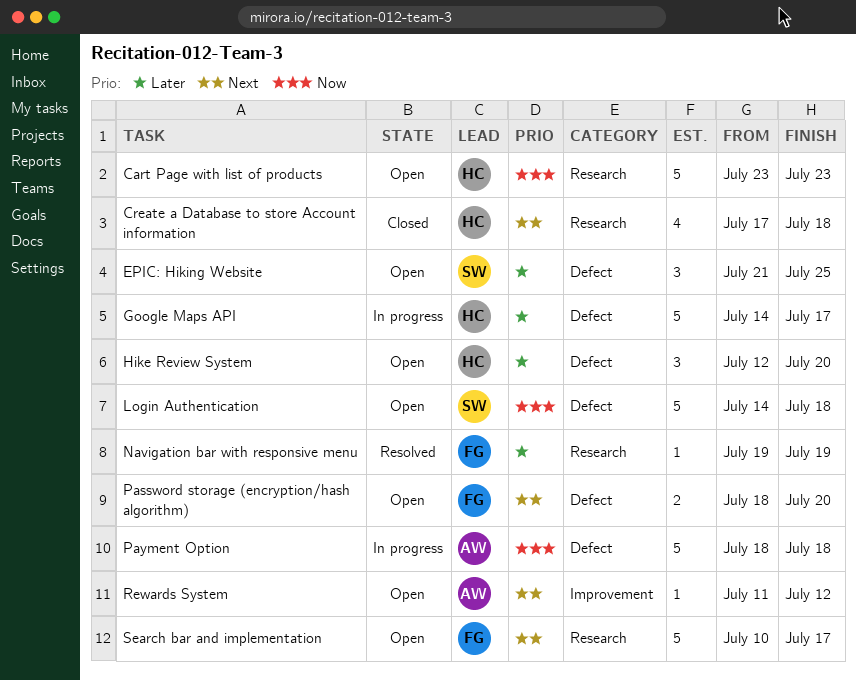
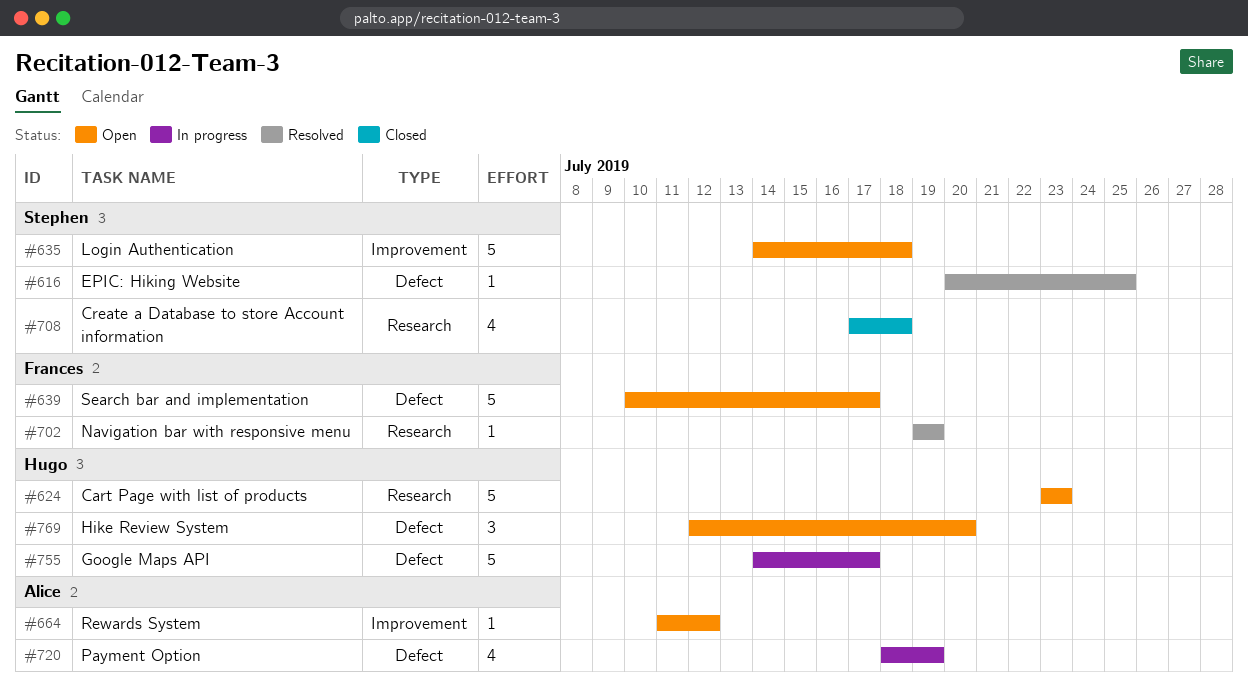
Create a Database to store Account information, owner: Hugo -> Stephen
EPIC: Hiking Website, status: Open -> Resolved
EPIC: Hiking Website, estimate: 3 -> 1
EPIC: Hiking Website, start: Jul 21 -> Jul 20
Login Authentication, label: Defect -> Improvement
Password storage (encryption/hash algorithm): present -> none
Payment Option, estimate: 5 -> 4
Payment Option, due: Jul 18 -> Jul 19
Search bar and implementation, label: Research -> Defect

